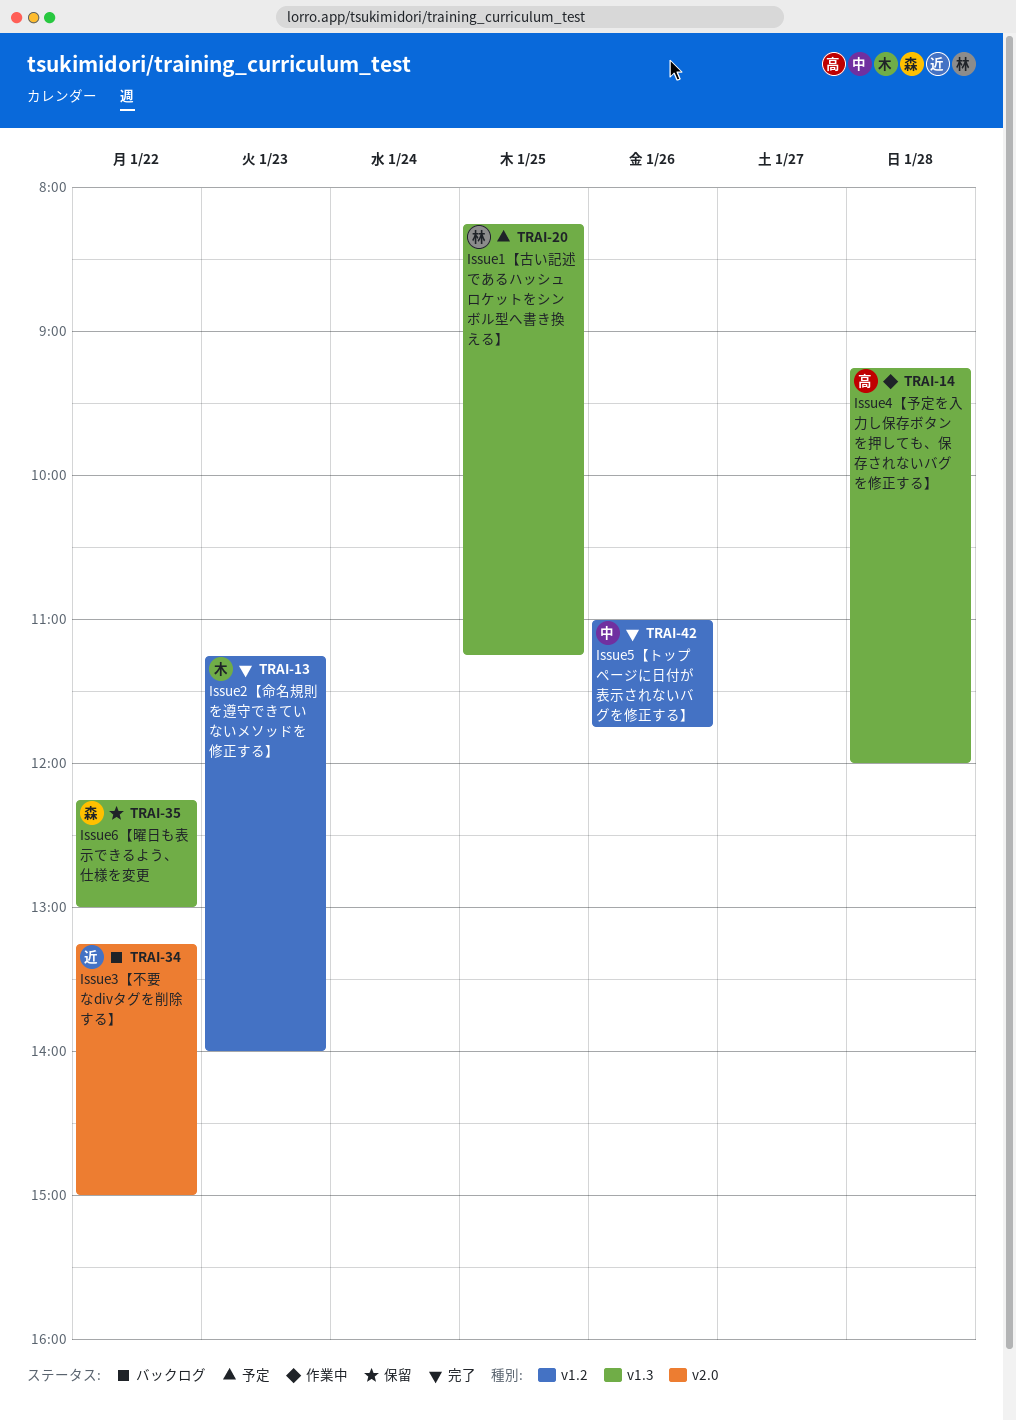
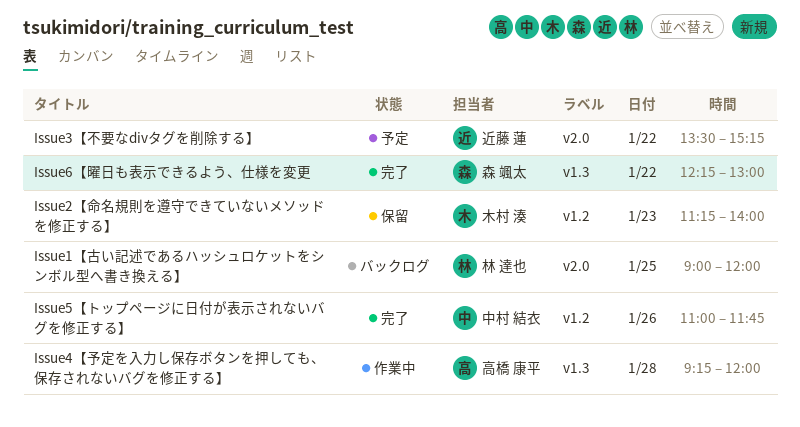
Issue1【古い記述であるハッシュロケットをシンボル型へ書き換える】, status: 予定 -> バックログ
Issue1【古い記述であるハッシュロケットをシンボル型へ書き換える】, label: v1.3 -> v2.0
Issue1【古い記述であるハッシュロケットをシンボル型へ書き換える】, begins: 08:15 -> 09:00
Issue1【古い記述であるハッシュロケットをシンボル型へ書き換える】, ends: 11:15 -> 12:00
Issue2【命名規則を遵守できていないメソッドを修正する】, status: 完了 -> 保留
Issue3【不要なdivタグを削除する】, status: バックログ -> 予定
Issue3【不要なdivタグを削除する】, begins: 13:15 -> 13:30
Issue3【不要なdivタグを削除する】, ends: 15:00 -> 15:15
Issue6【曜日も表示できるよう、仕様を変更, status: 保留 -> 完了

